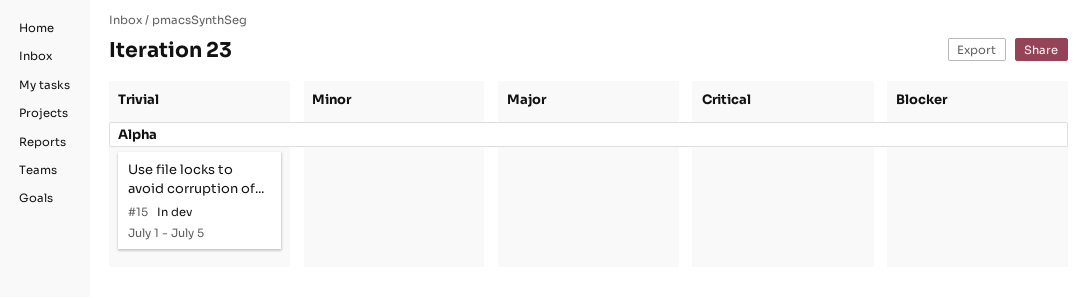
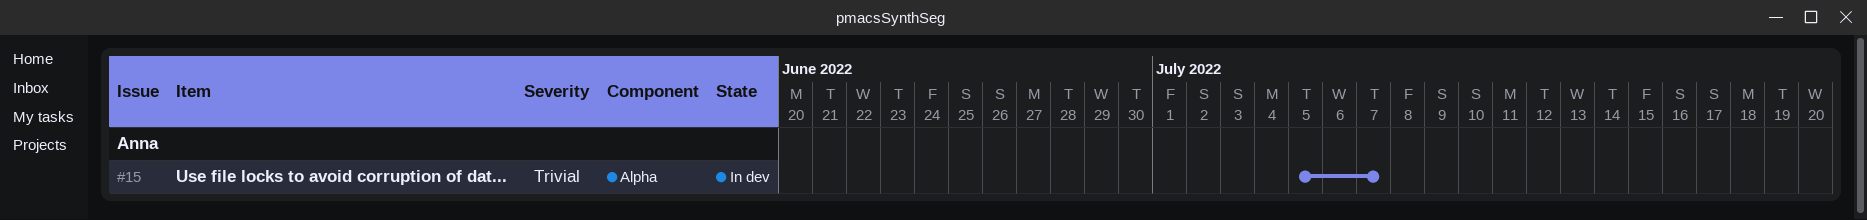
#15, start: Jul 1 -> Jul 5
#15, due: Jul 5 -> Jul 7

